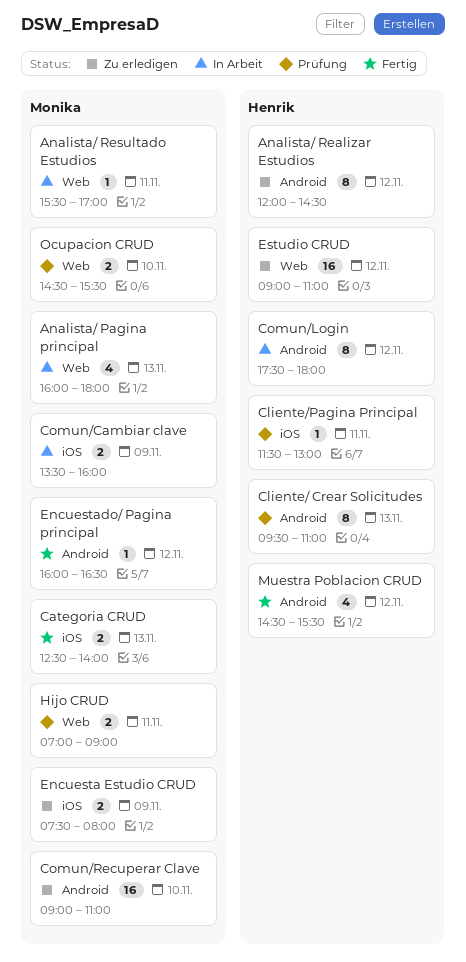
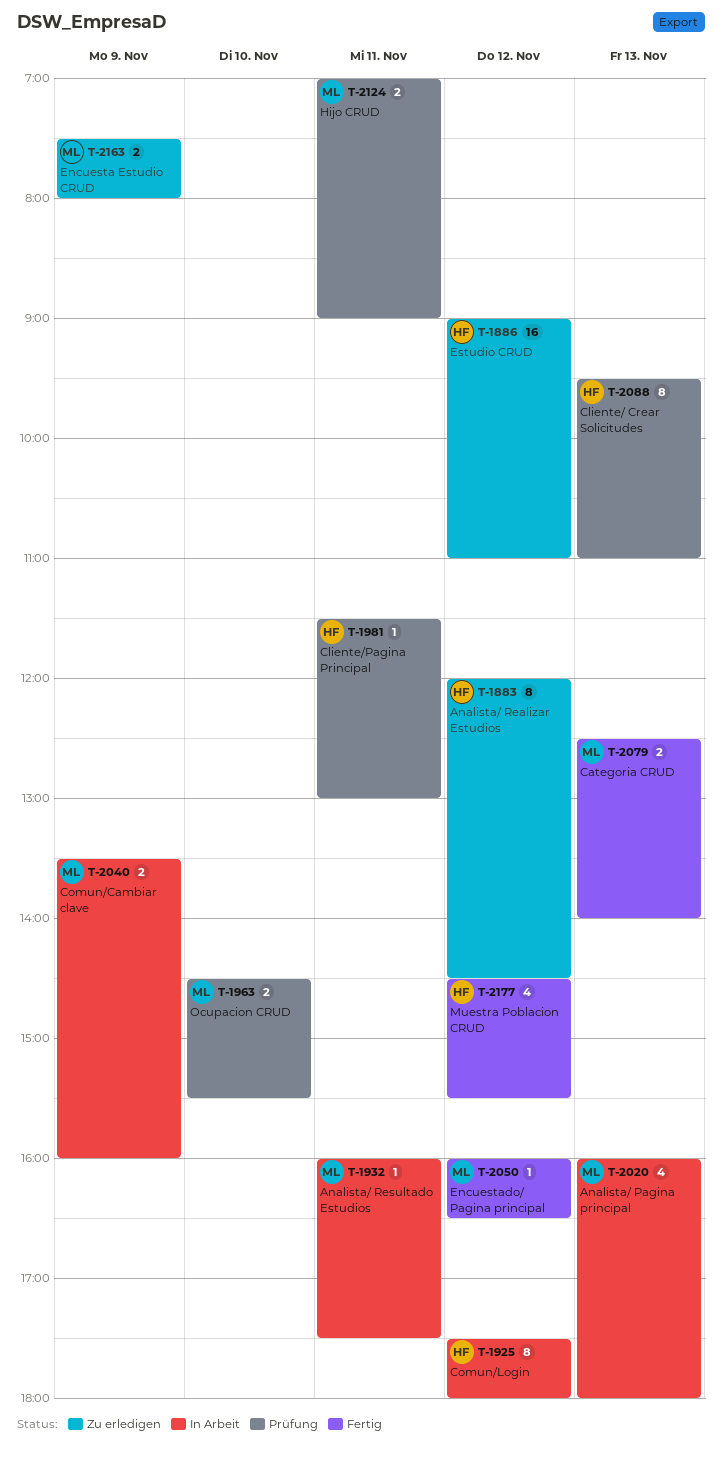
Analista/ Resultado Estudios, begins: 15:30 -> 16:00
Analista/ Resultado Estudios, ends: 17:00 -> 17:30
Comun/Recuperar Clave: present -> none

